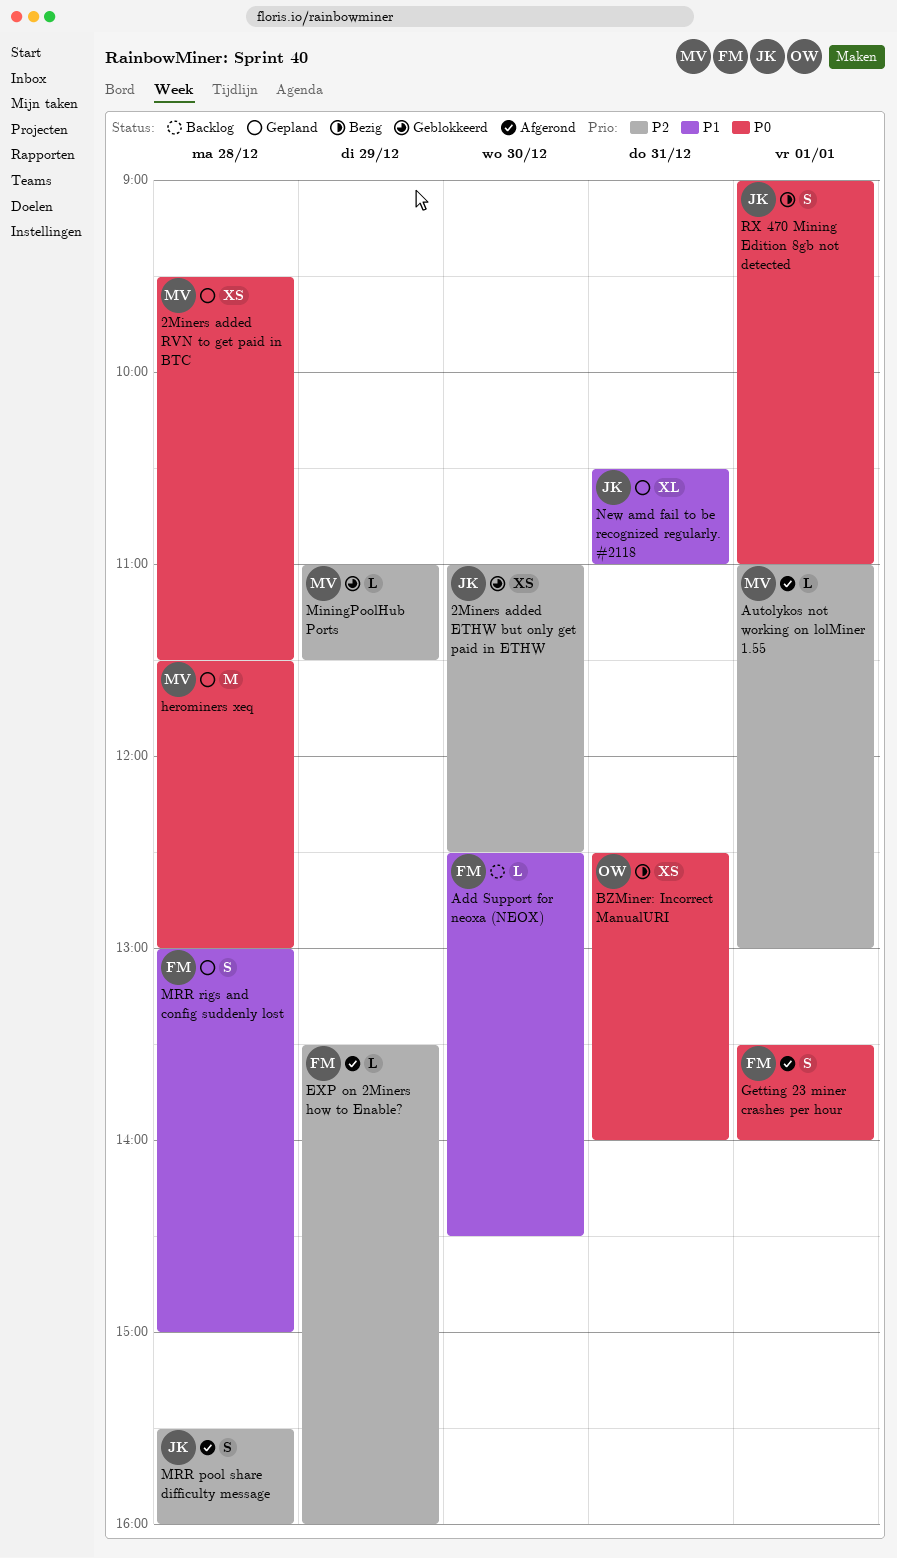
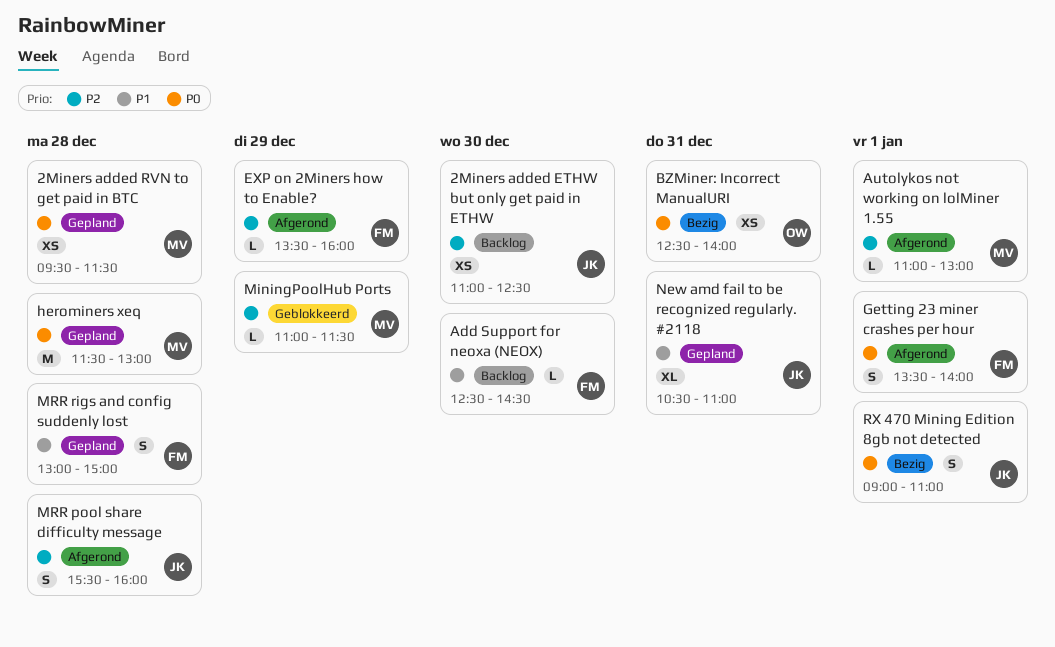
2Miners added ETHW but only get paid in ETHW, status: Geblokkeerd -> Backlog

